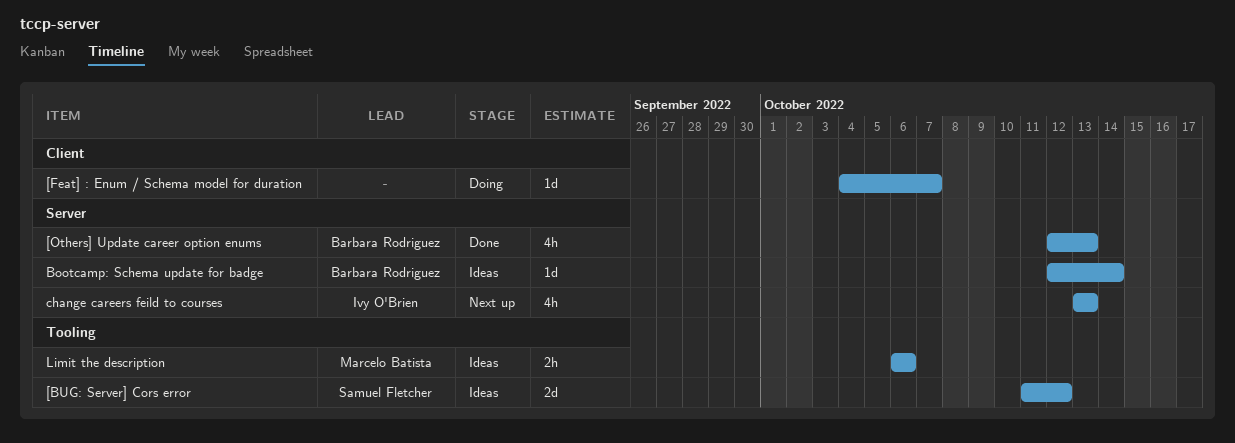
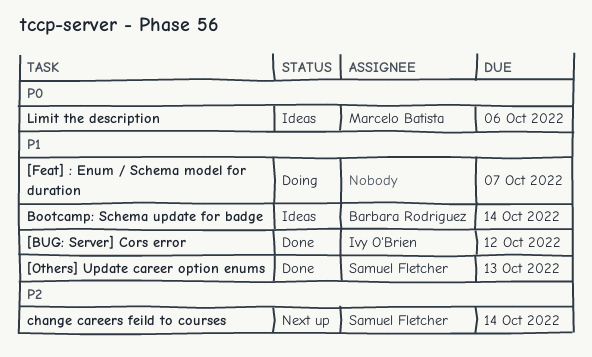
[BUG: Server] Cors error, status: Ideas -> Done
[BUG: Server] Cors error, owner: Samuel Fletcher -> Ivy O'Brien
[Others] Update career option enums, owner: Barbara Rodriguez -> Samuel Fletcher
change careers feild to courses, owner: Ivy O'Brien -> Samuel Fletcher
change careers feild to courses, due: Oct 13 -> Oct 14

